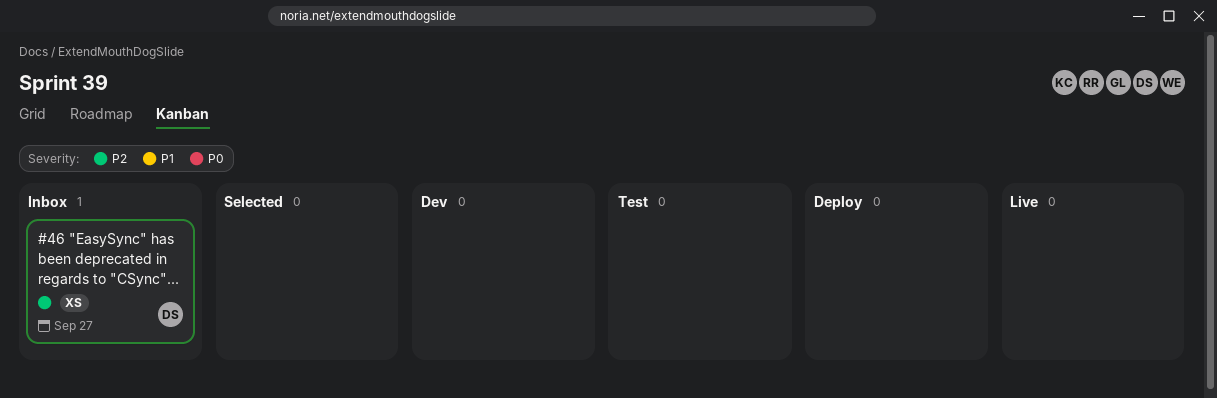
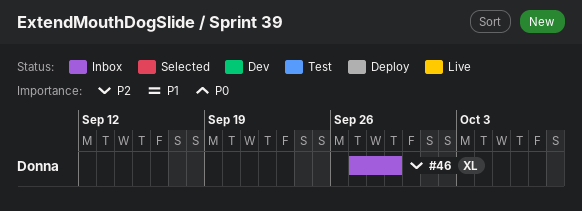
#46, estimate: XS -> XL
#46, due: Sep 27 -> Sep 29

